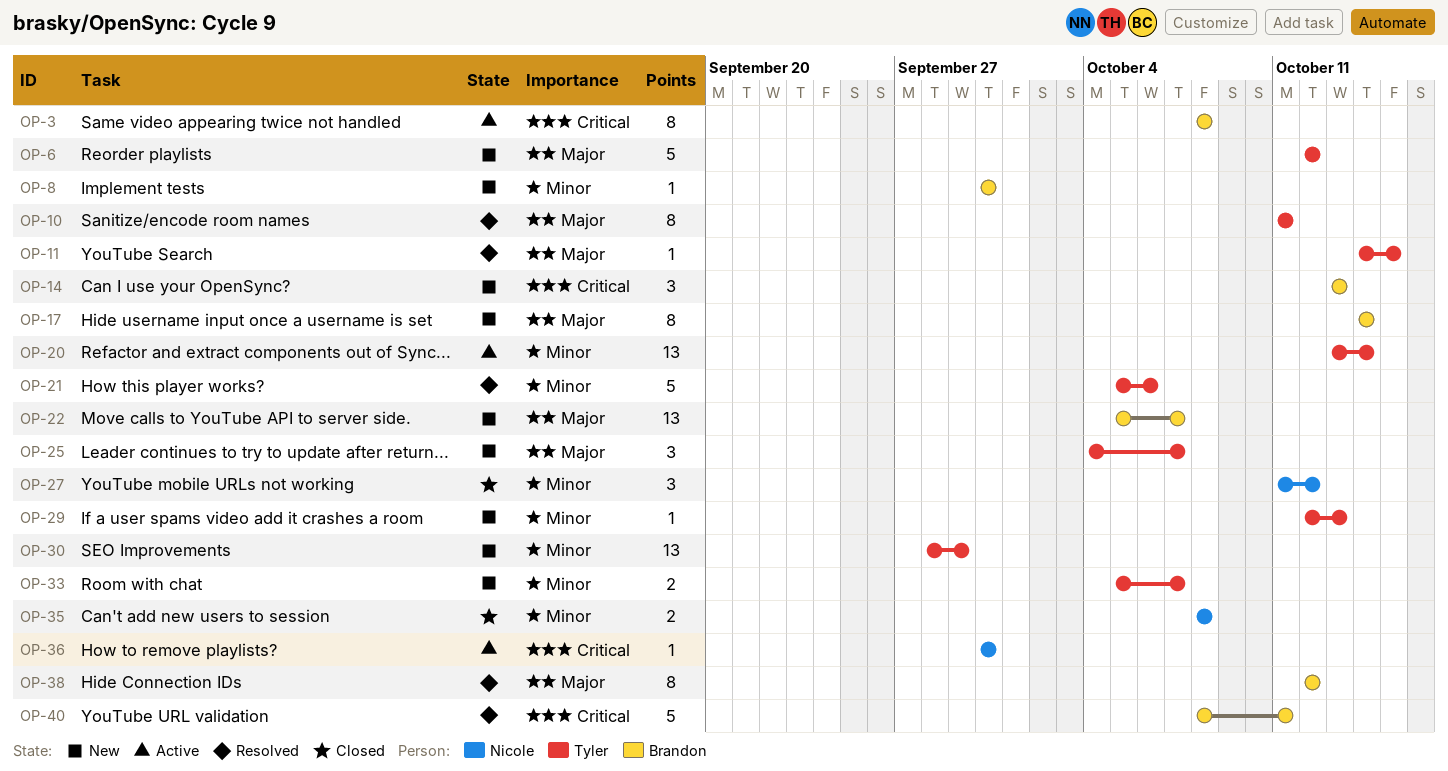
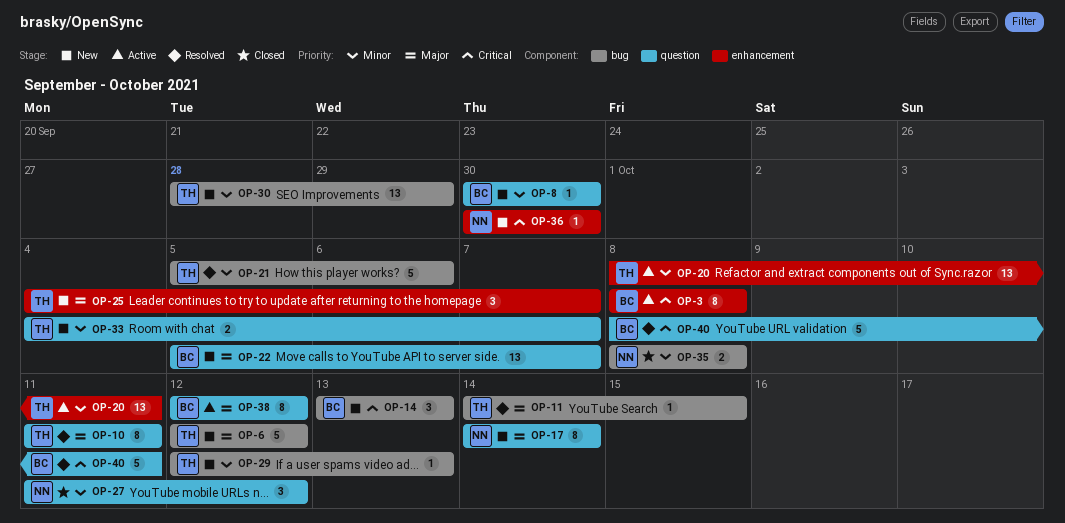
OP-17, owner: Brandon -> Nicole
OP-20, start: Oct 13 -> Oct 8
OP-20, due: Oct 14 -> Oct 11
OP-33, start: Oct 5 -> Oct 4
OP-36, status: Active -> New
OP-38, status: Resolved -> Active

